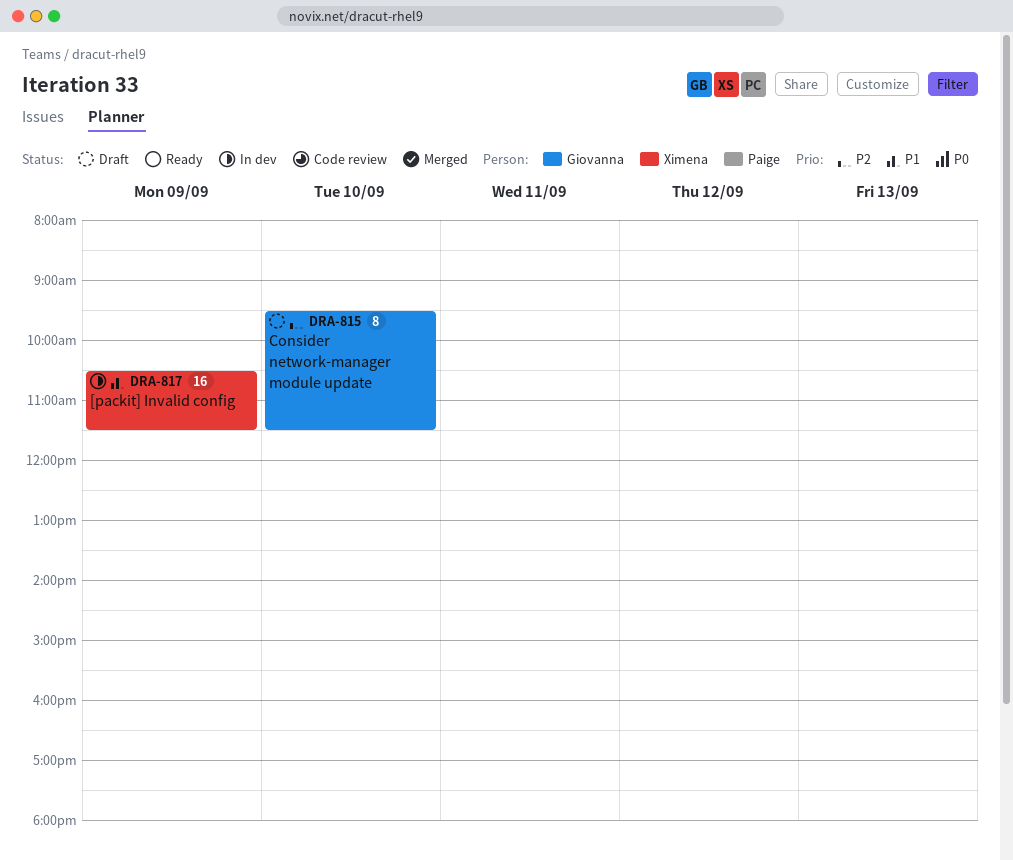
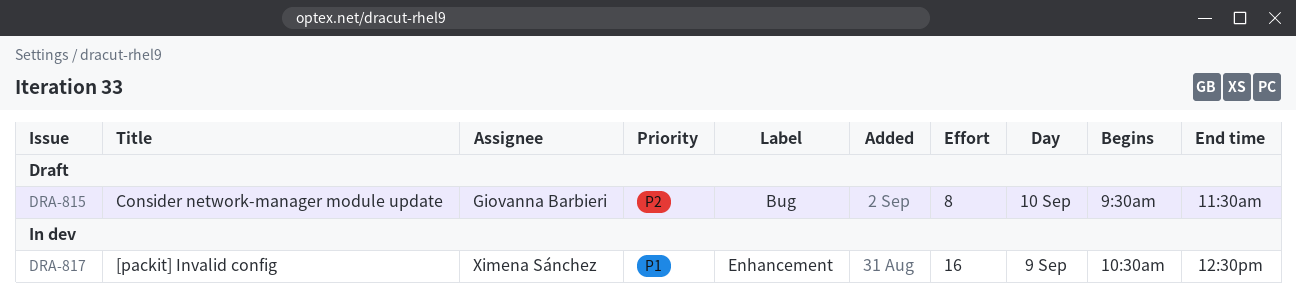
DRA-817, ends: 11:30 -> 12:30

